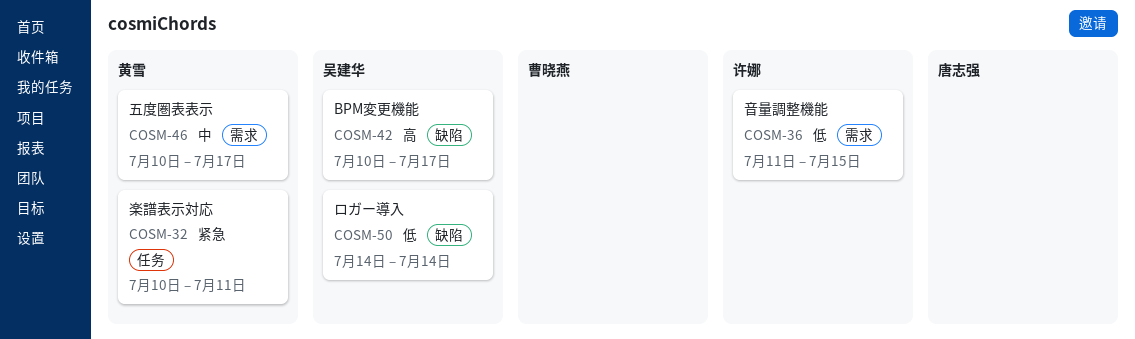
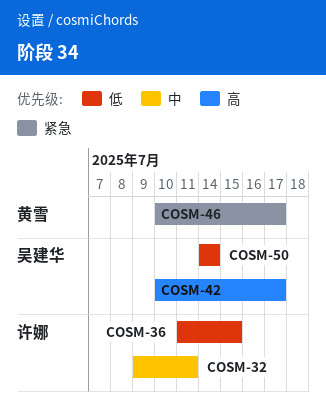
COSM-32, owner: 黄雪 -> 许娜
COSM-32, priority: 紧急 -> 中
COSM-32, start: Jul 10 -> Jul 9
COSM-46, priority: 中 -> 紧急

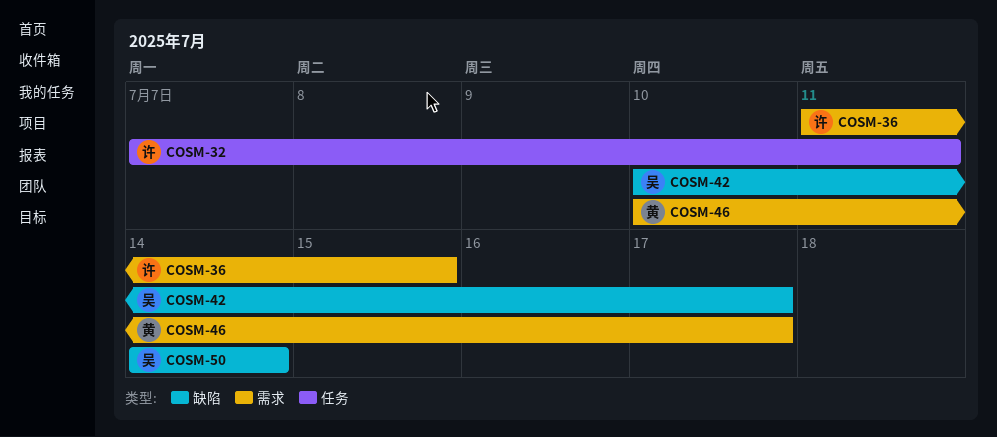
COSM-32, start: Jul 9 -> Jul 7

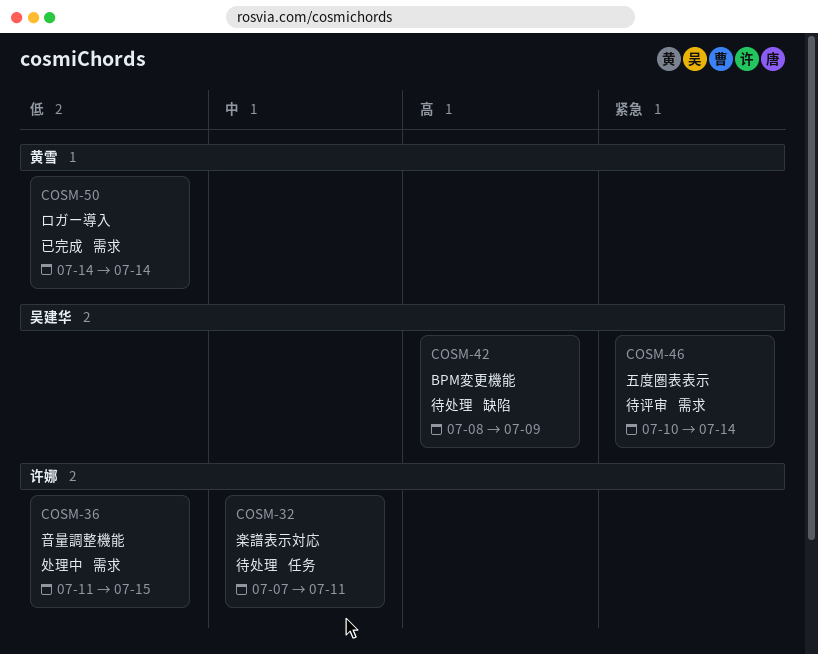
COSM-42, start: Jul 10 -> Jul 8
COSM-42, due: Jul 17 -> Jul 9
COSM-46, owner: 黄雪 -> 吴建华
COSM-46, due: Jul 17 -> Jul 14
COSM-50, owner: 吴建华 -> 黄雪
COSM-50, label: 缺陷 -> 需求

